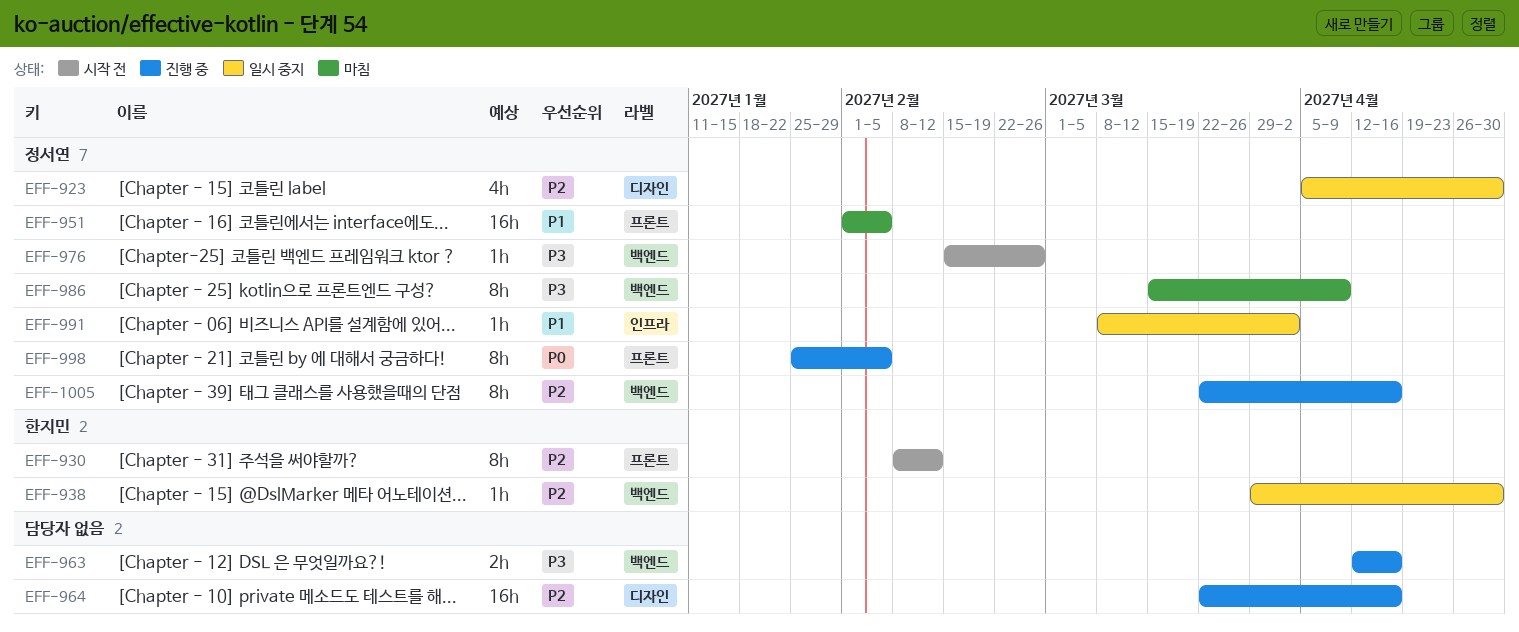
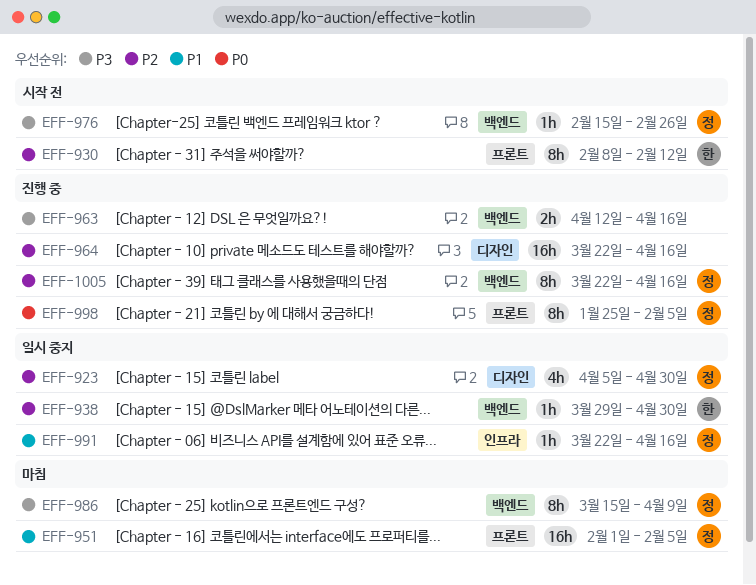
EFF-991, start: Mar 8 -> Mar 22
EFF-991, due: Apr 2 -> Apr 16

